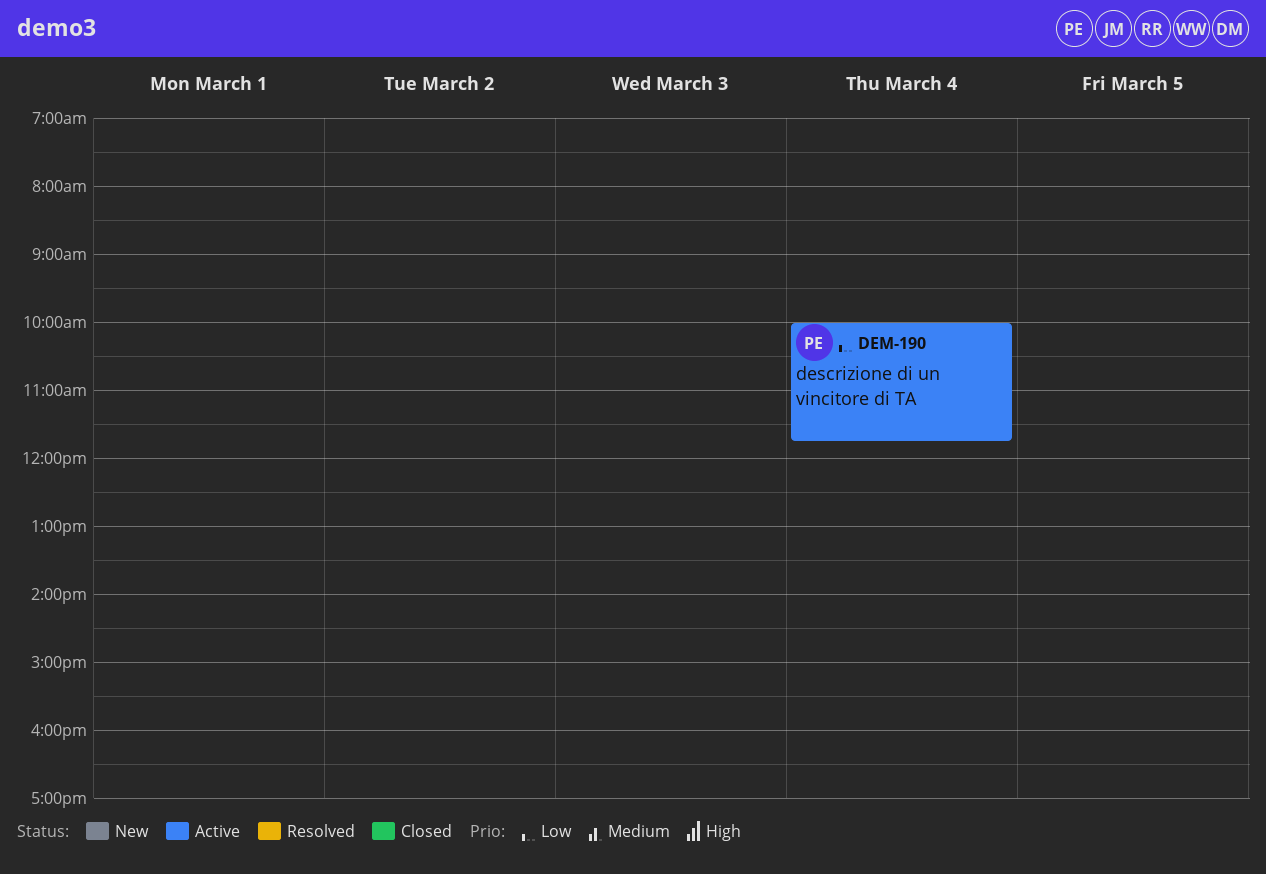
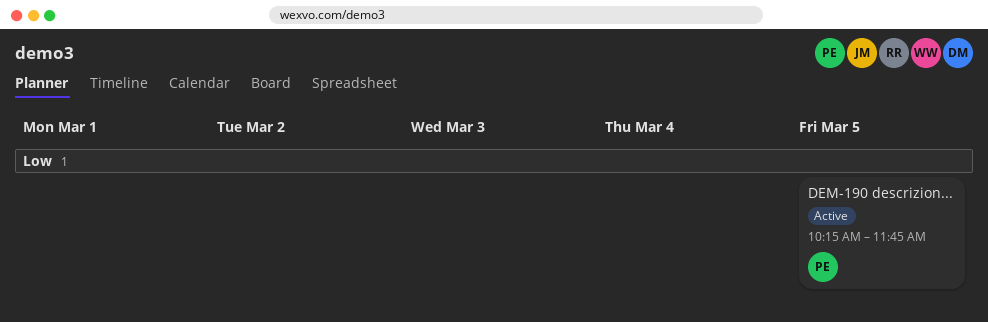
DEM-190, day: Mar 4 -> Mar 5
DEM-190, begins: 10:00 -> 10:15

